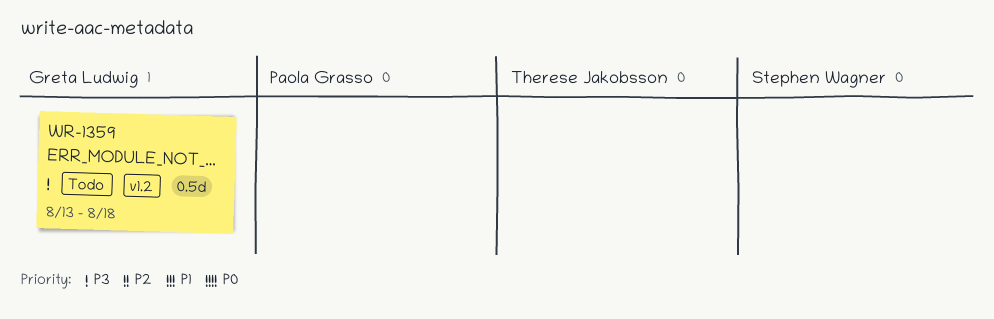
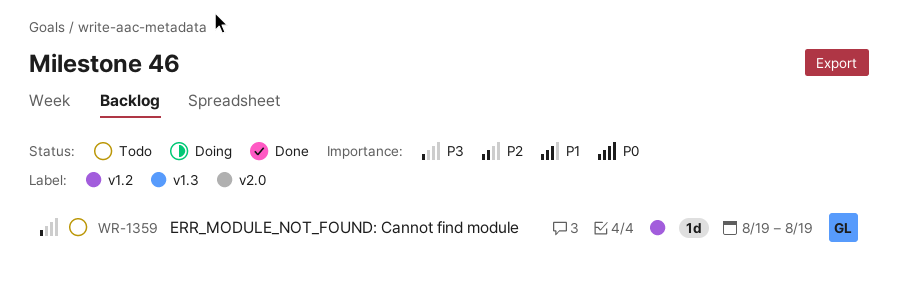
WR-1359, estimate: 0.5d -> 1d
WR-1359, start: Aug 13 -> Aug 19
WR-1359, due: Aug 18 -> Aug 19

